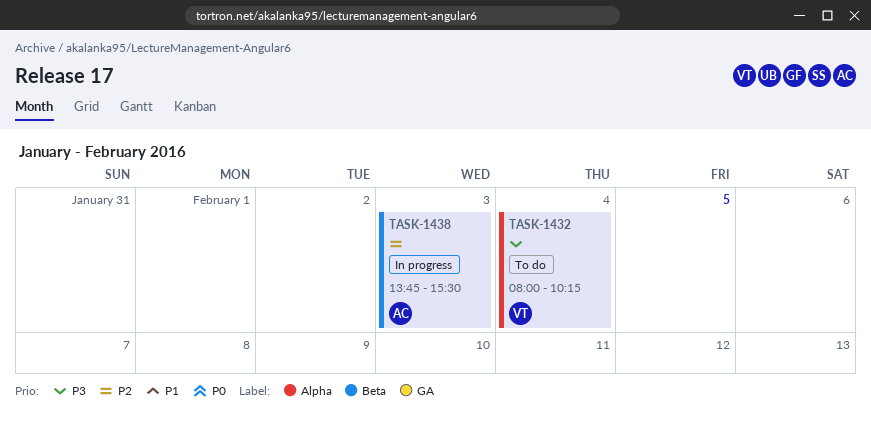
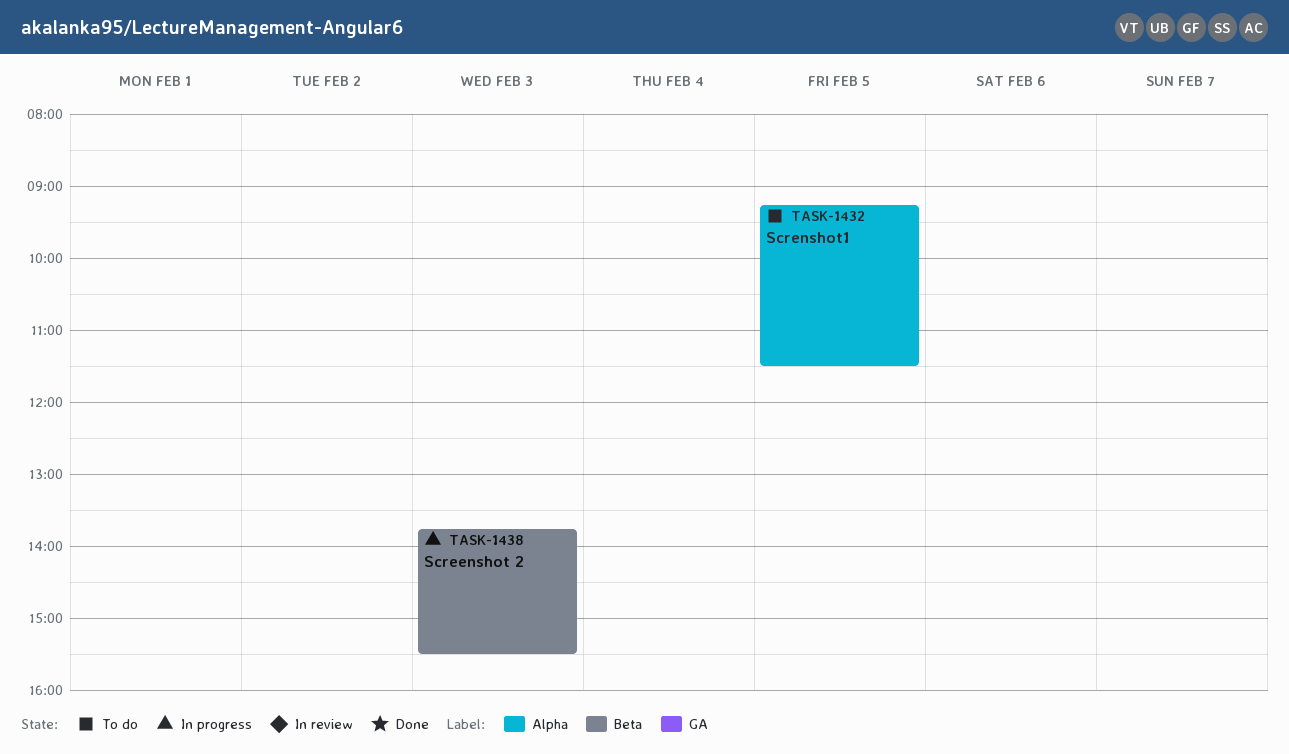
TASK-1432, day: Feb 4 -> Feb 5
TASK-1432, begins: 08:00 -> 09:15
TASK-1432, ends: 10:15 -> 11:30

